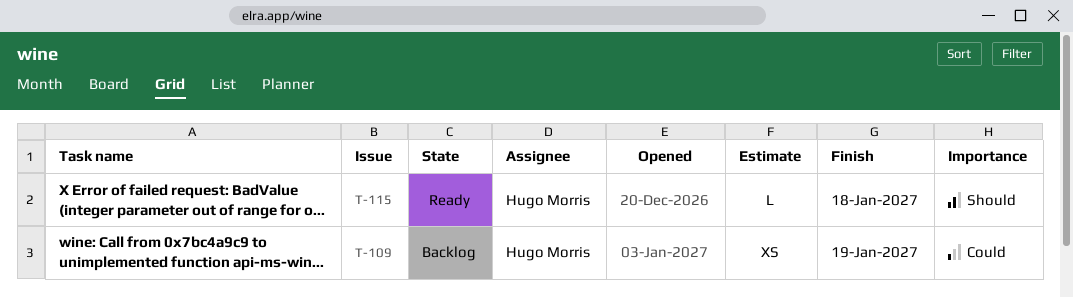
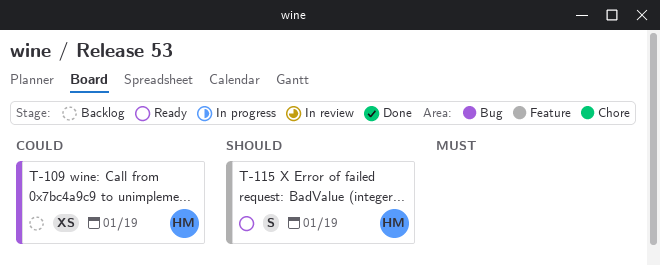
T-115, estimate: L -> S
T-115, due: Jan 18 -> Jan 19

